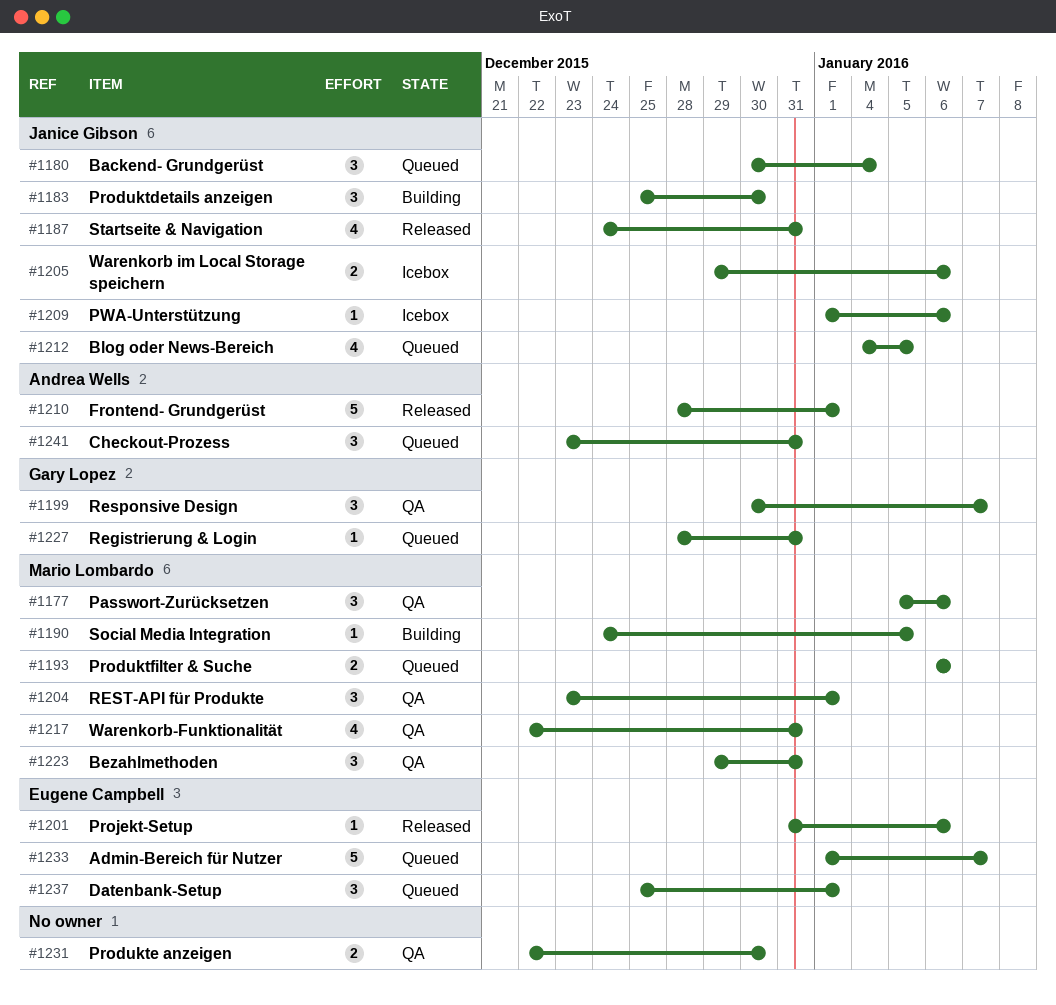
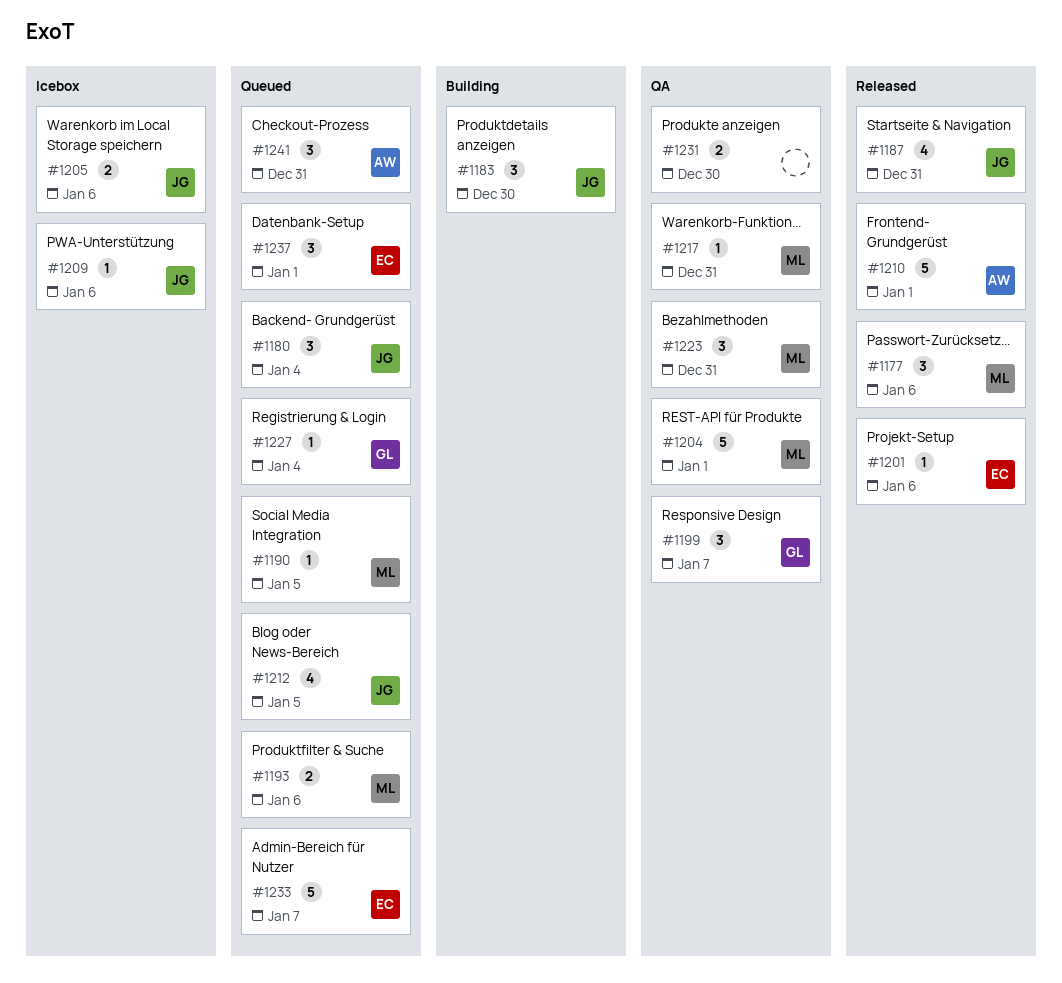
#1177, status: QA -> Released
#1190, status: Building -> Queued
#1204, estimate: 3 -> 5
#1217, estimate: 4 -> 1
#1227, due: Dec 31 -> Jan 4

